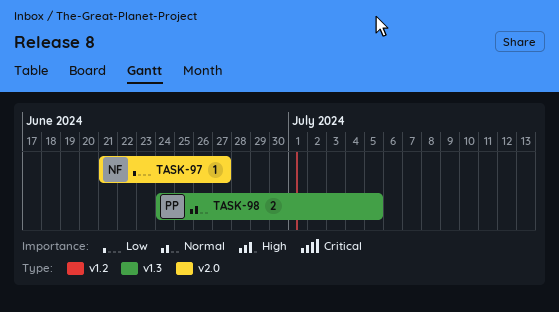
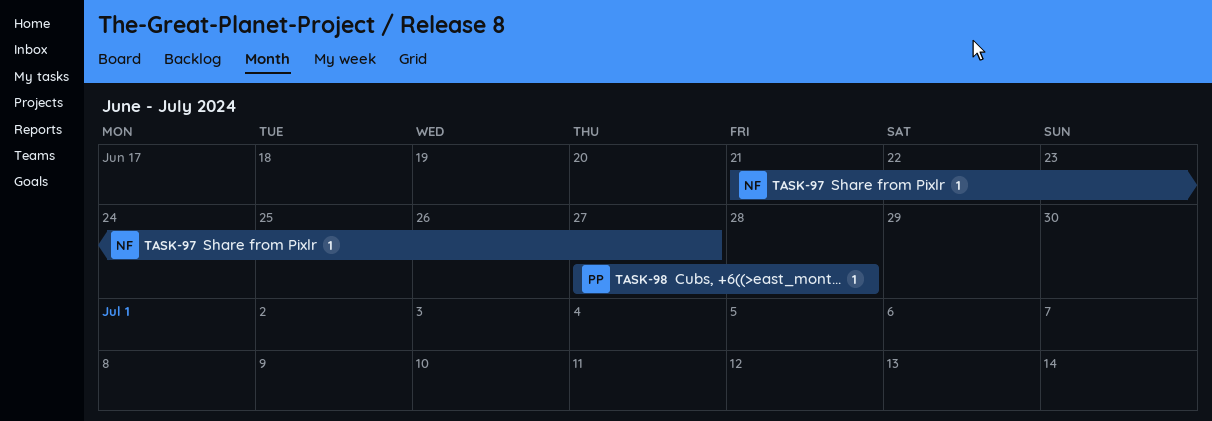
TASK-98, estimate: 2 -> 1
TASK-98, start: Jun 24 -> Jun 27
TASK-98, due: Jul 5 -> Jun 28

